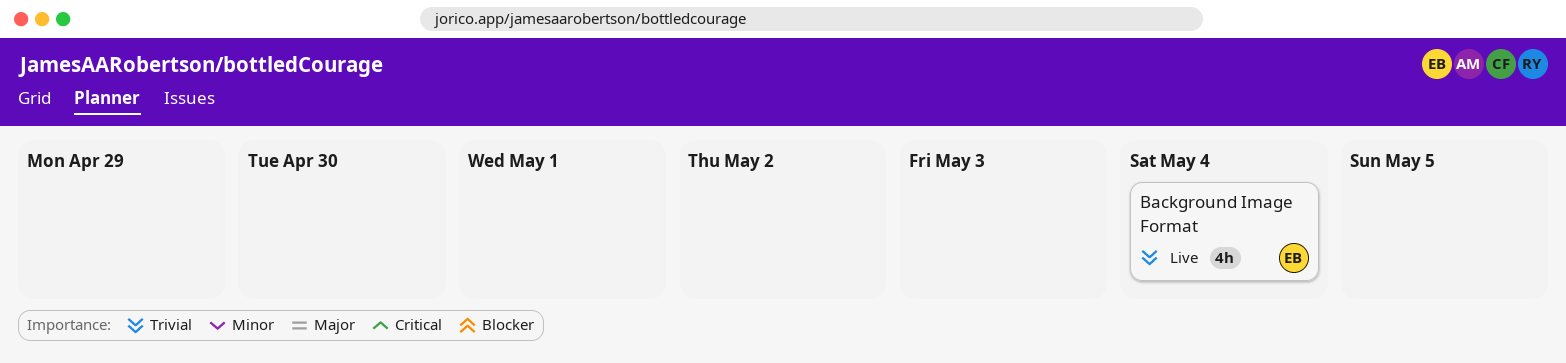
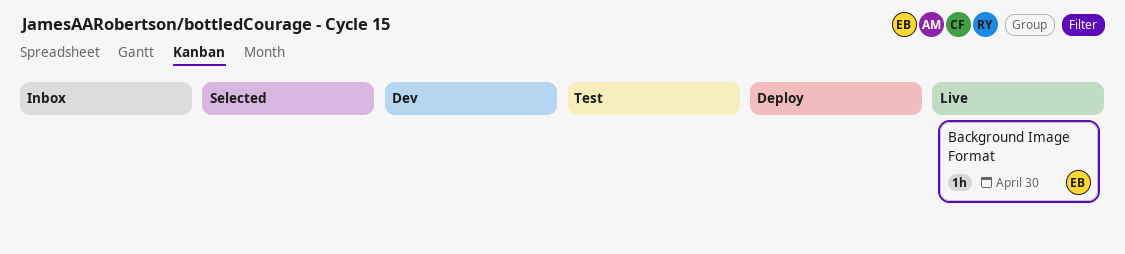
Background Image Format, estimate: 4h -> 1h
Background Image Format, due: May 4 -> Apr 30

